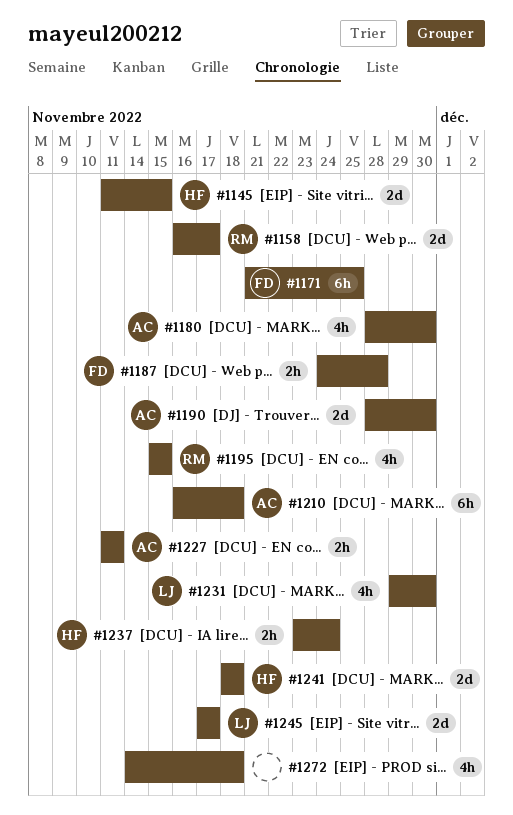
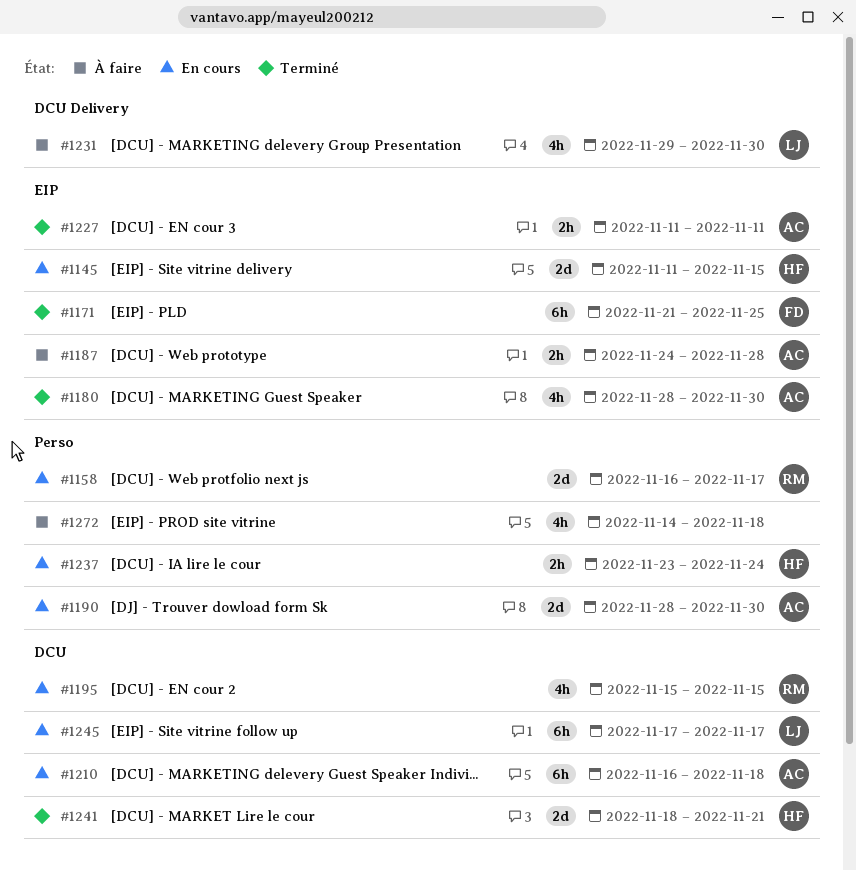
#1187, owner: FD -> AC
#1241, due: Nov 18 -> Nov 21
#1245, estimate: 2d -> 6h

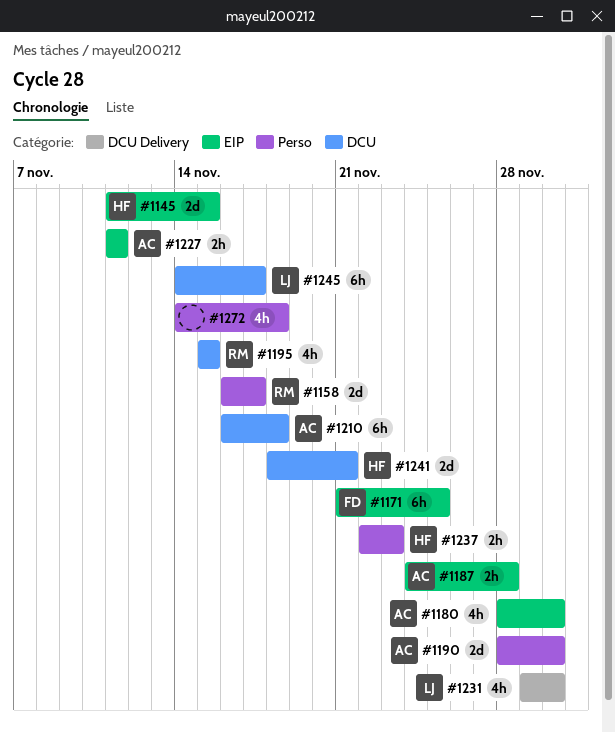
#1237, start: Nov 23 -> Nov 22
#1237, due: Nov 24 -> Nov 23
#1245, start: Nov 17 -> Nov 14

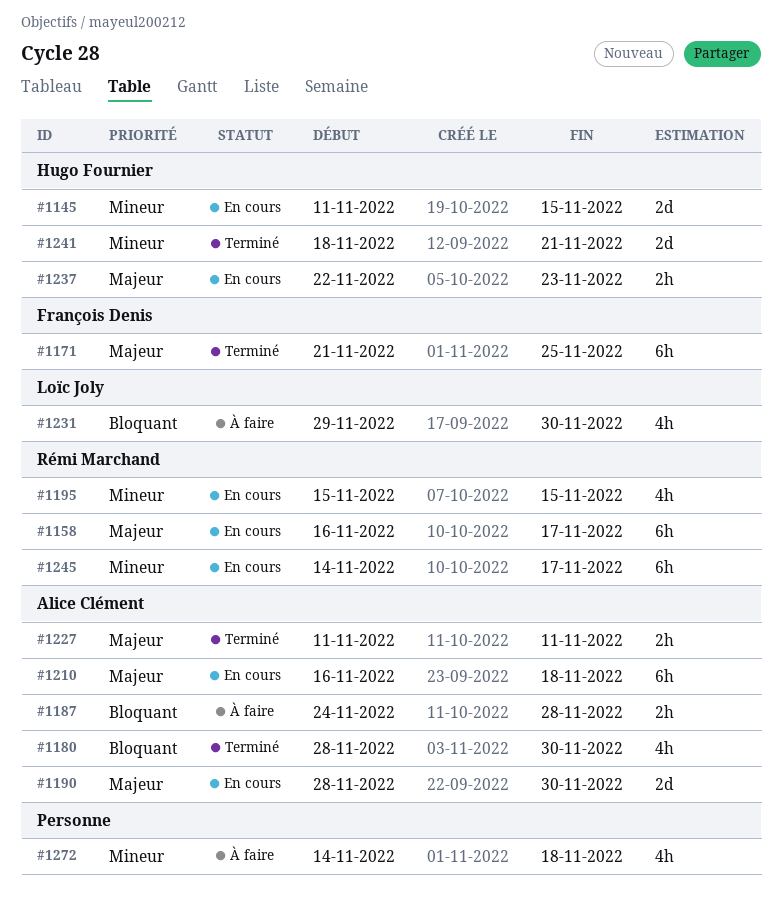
#1158, estimate: 2d -> 6h
#1245, owner: Loïc Joly -> Rémi Marchand

